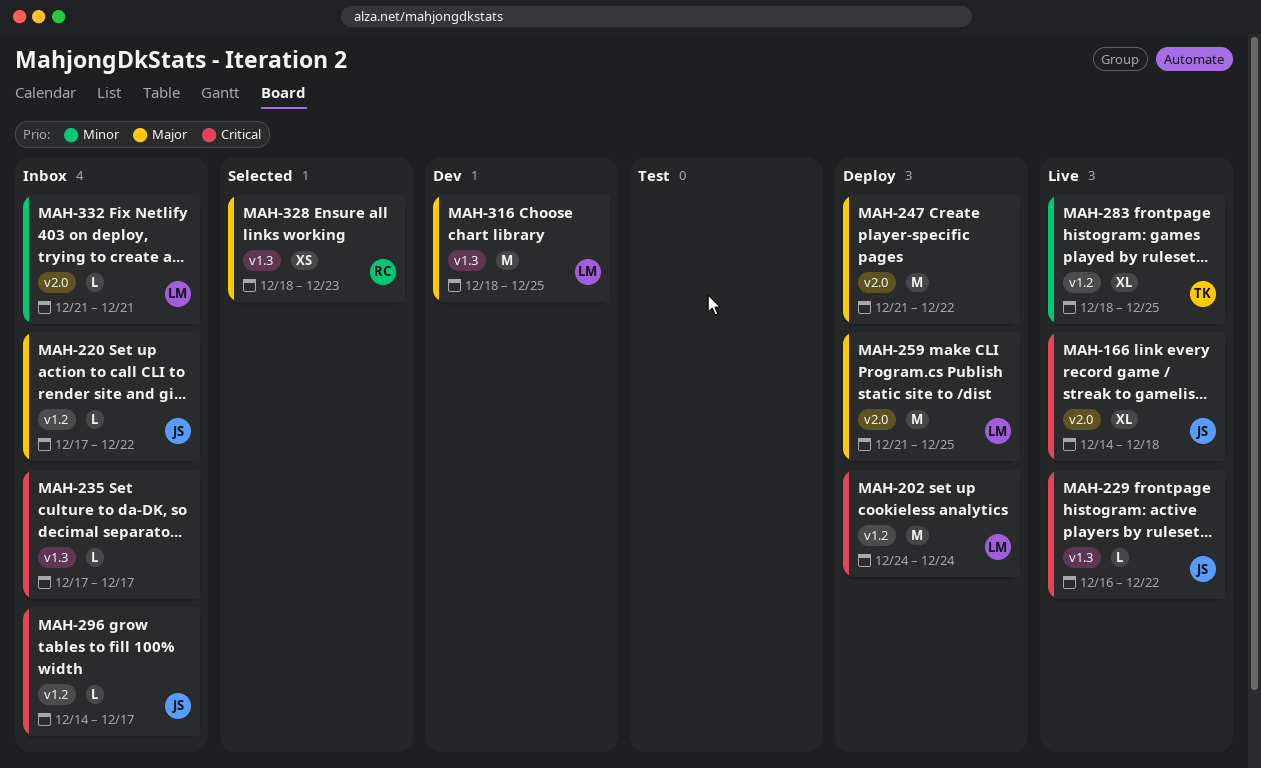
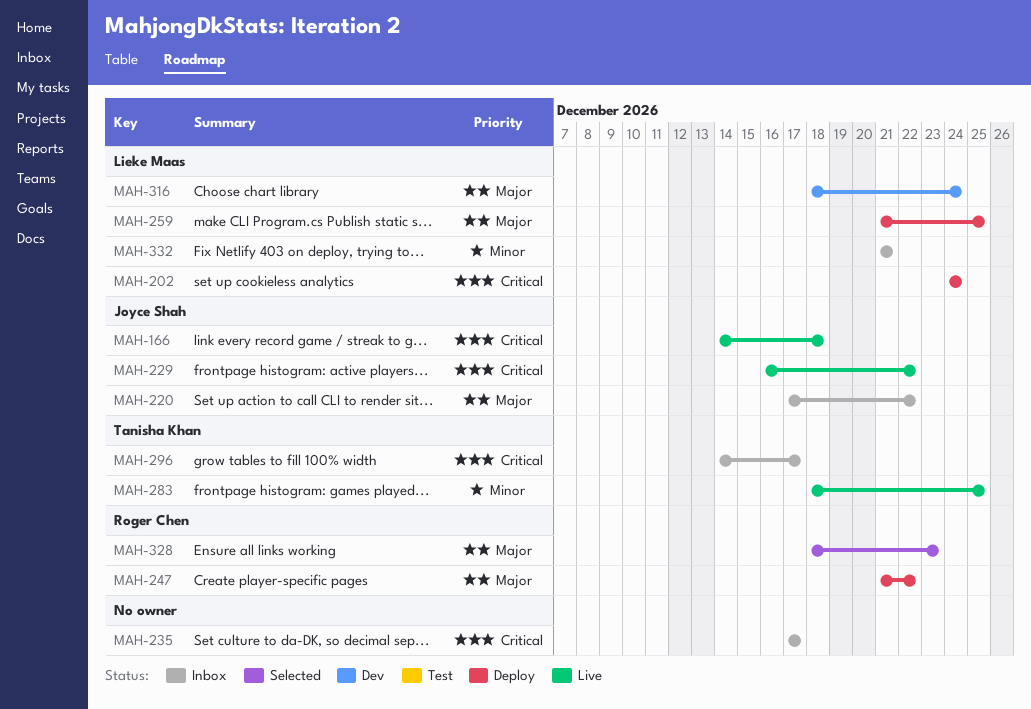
MAH-247, owner: none -> Roger Chen
MAH-296, owner: Joyce Shah -> Tanisha Khan
MAH-316, due: Dec 25 -> Dec 24

